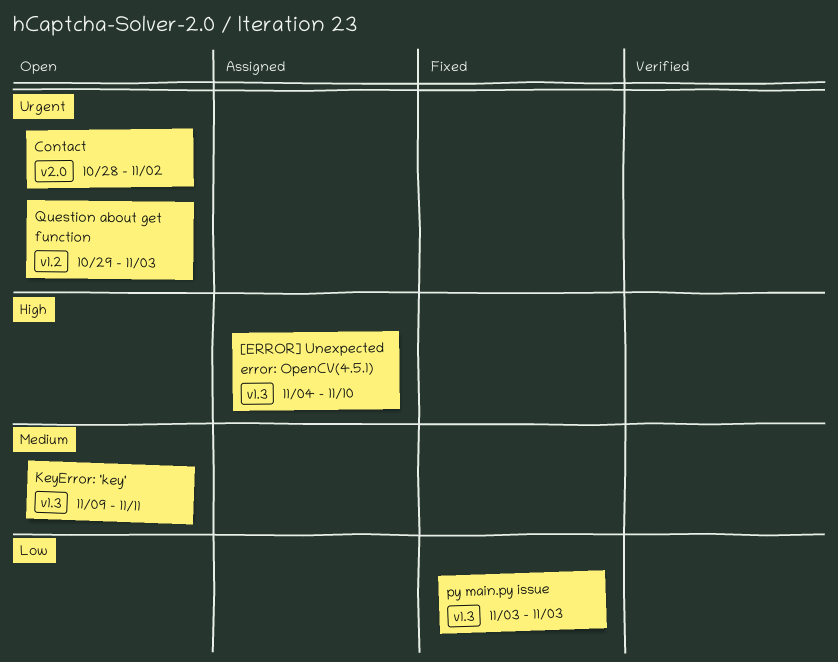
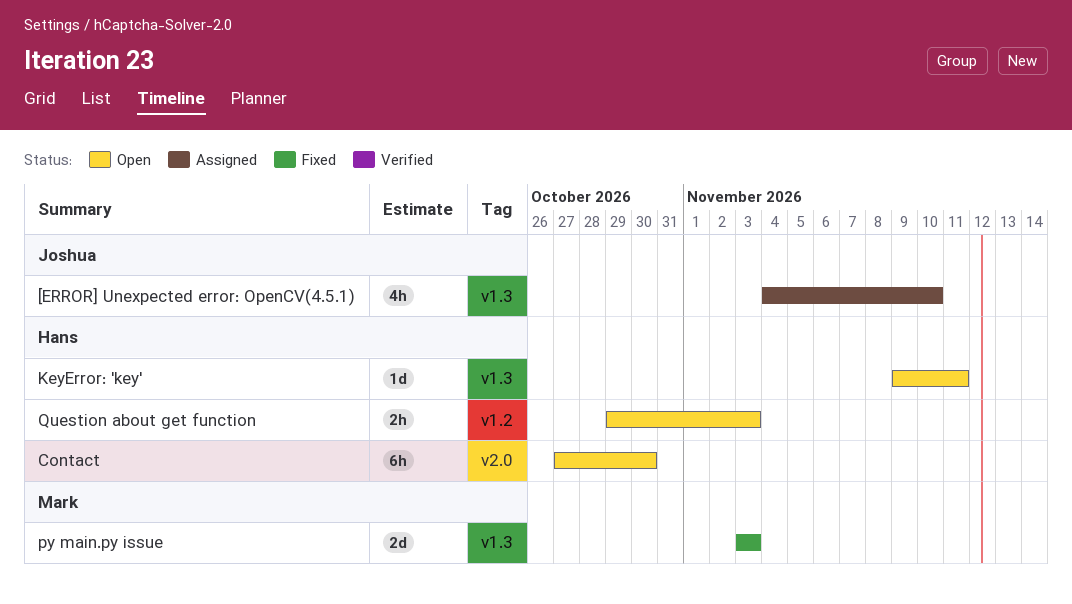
Contact, start: Oct 28 -> Oct 27
Contact, due: Nov 2 -> Oct 30

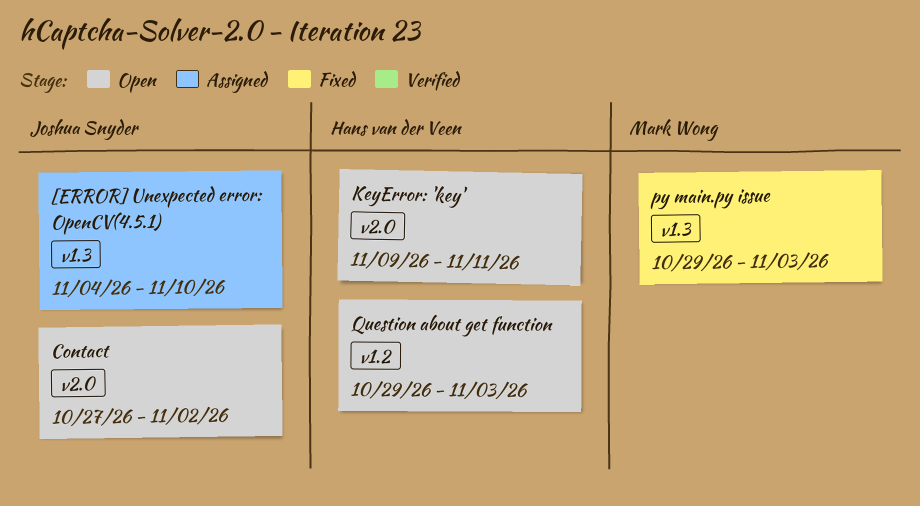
Contact, owner: Hans van der Veen -> Joshua Snyder
Contact, due: Oct 30 -> Nov 2
KeyError: 'key', label: v1.3 -> v2.0
py main.py issue, start: Nov 3 -> Oct 29

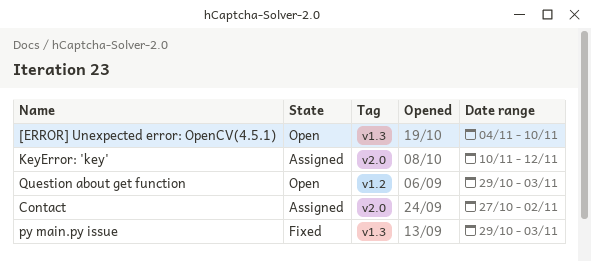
[ERROR] Unexpected error: OpenCV(4.5.1), status: Assigned -> Open
Contact, status: Open -> Assigned
KeyError: 'key', status: Open -> Assigned
KeyError: 'key', start: Nov 9 -> Nov 10
KeyError: 'key', due: Nov 11 -> Nov 12

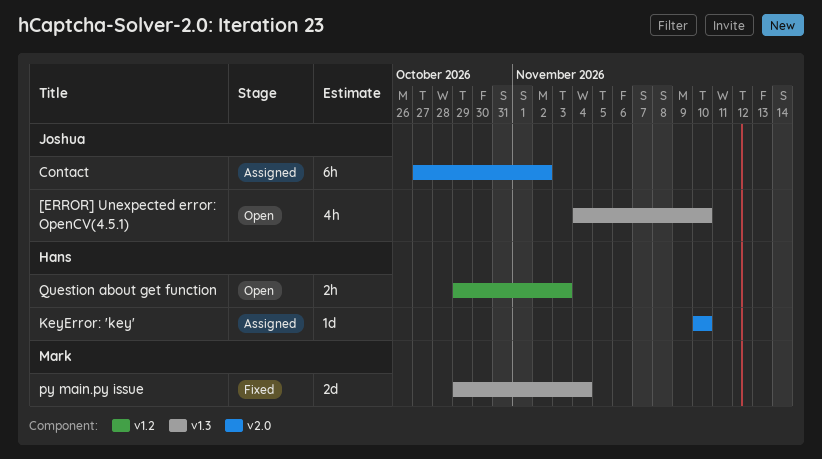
KeyError: 'key', due: Nov 12 -> Nov 10
py main.py issue, due: Nov 3 -> Nov 4

